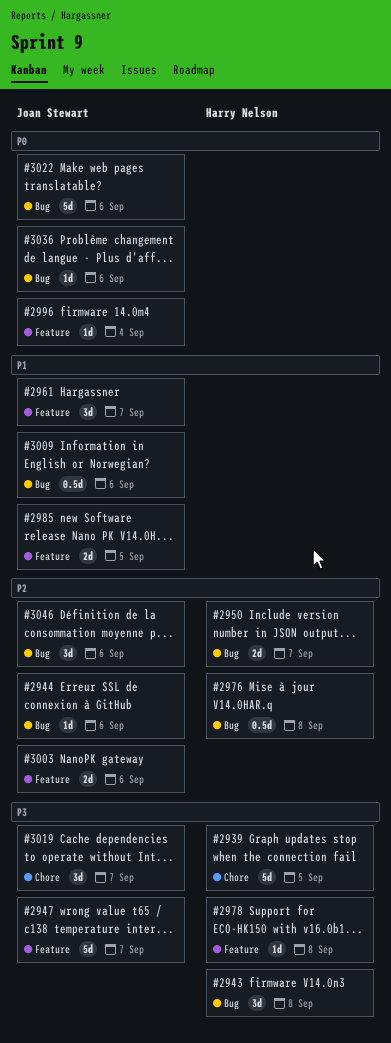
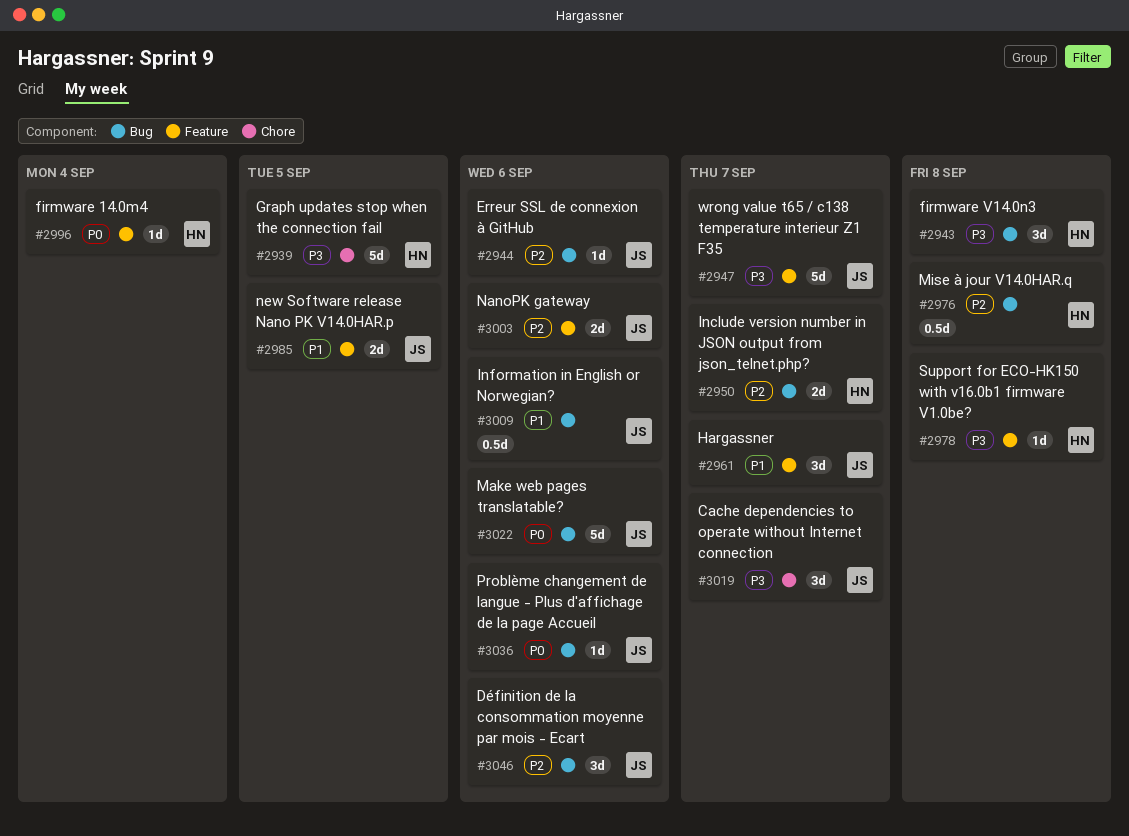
#2996, owner: Joan Stewart -> Harry Nelson

